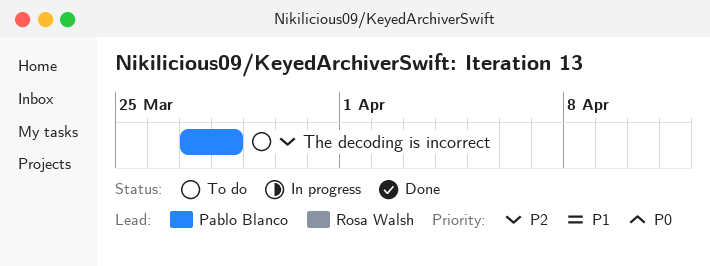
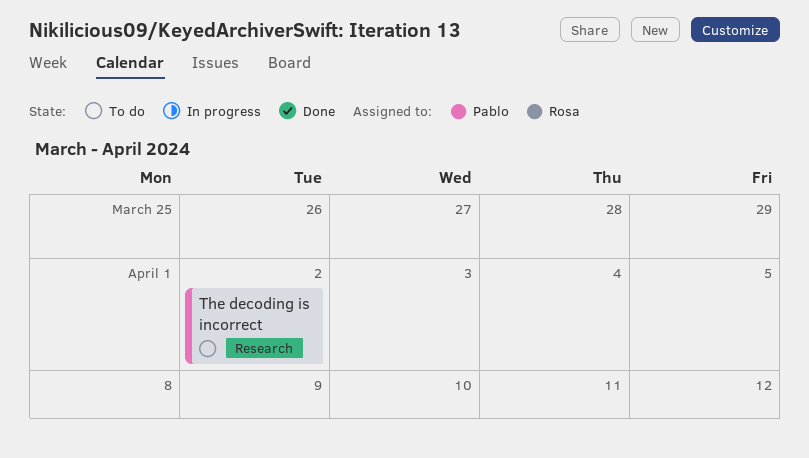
The decoding is incorrect, due: Mar 28 -> Apr 2

